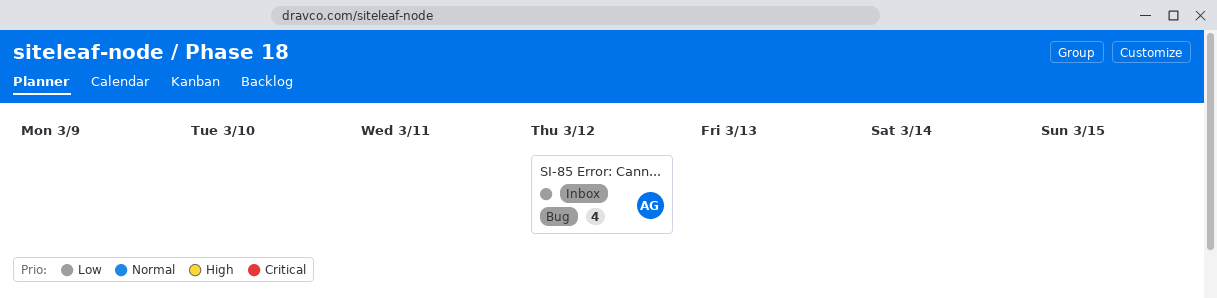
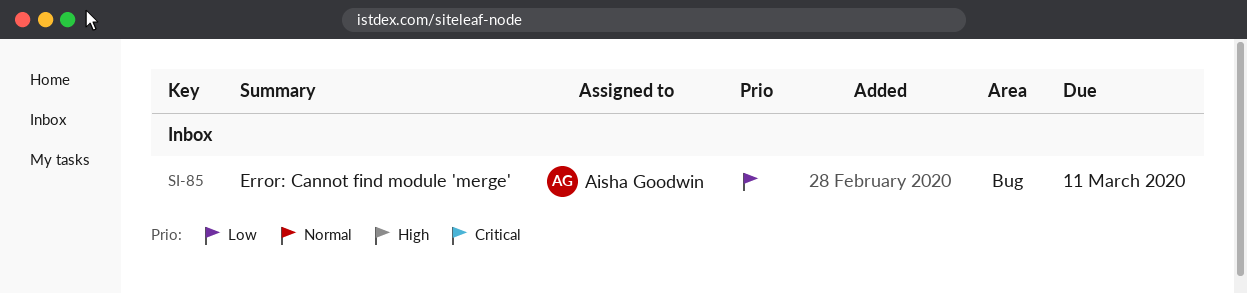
SI-85, due: Mar 12 -> Mar 11

